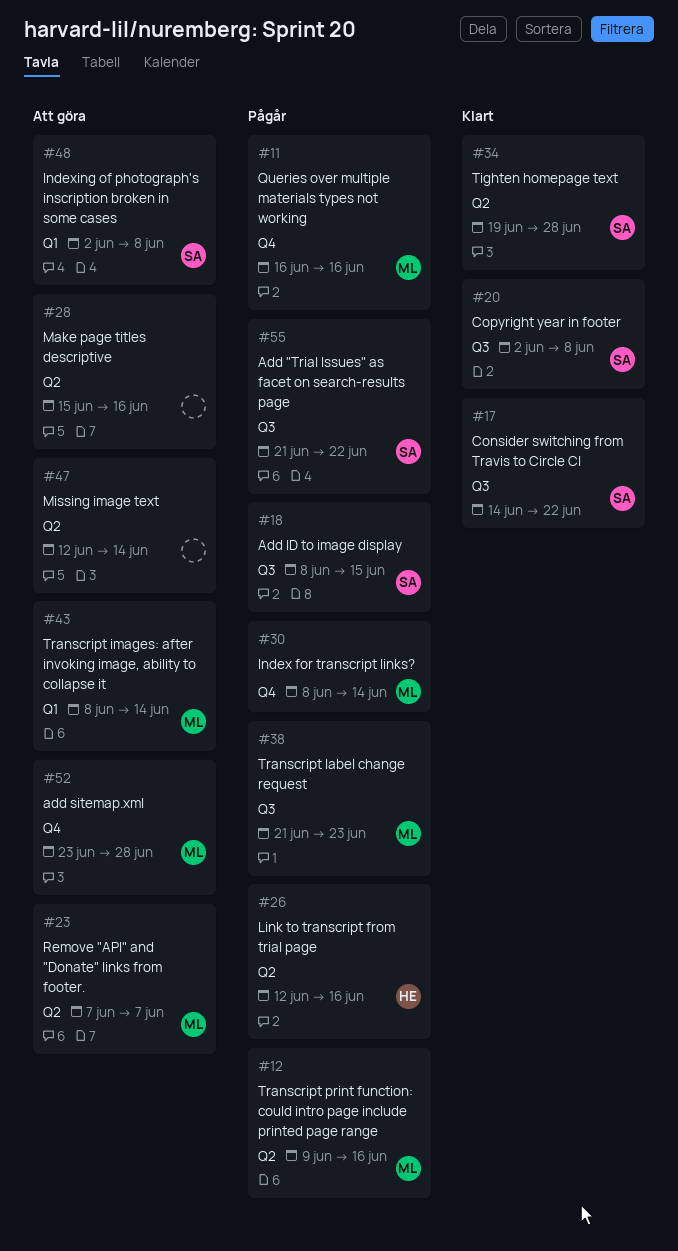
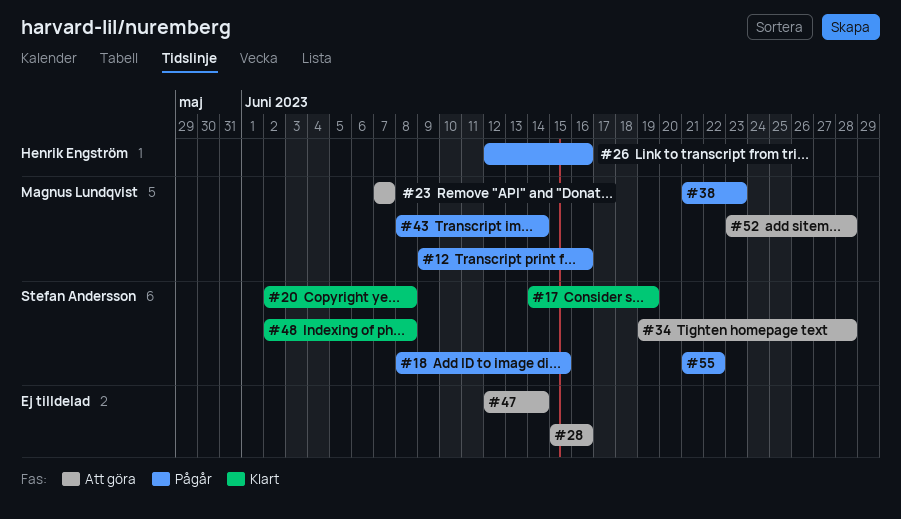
#11: present -> none
#17, due: Jun 22 -> Jun 19
#30: present -> none
#34, status: Klart -> Att göra
#43, status: Att göra -> Pågår
#48, status: Att göra -> Klart

